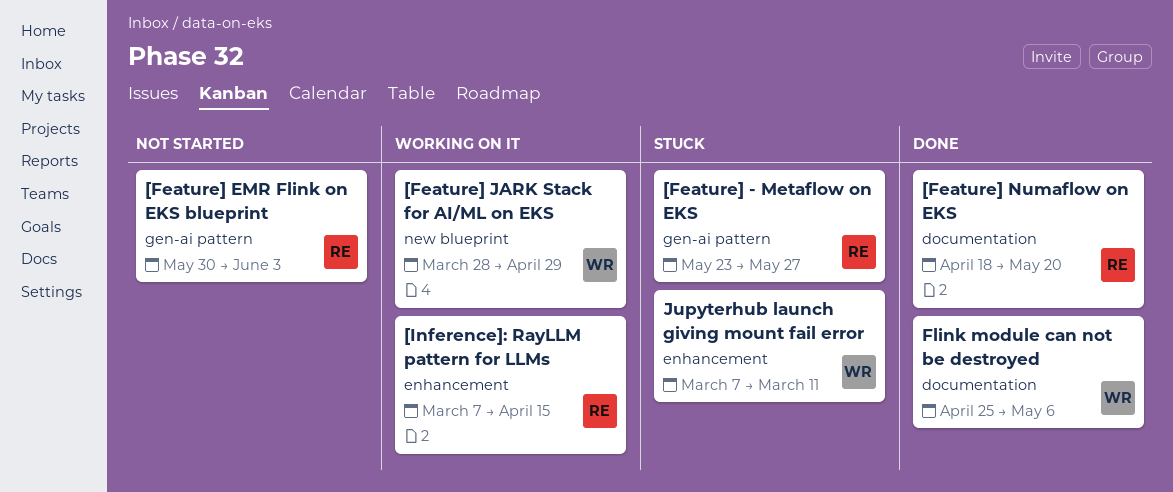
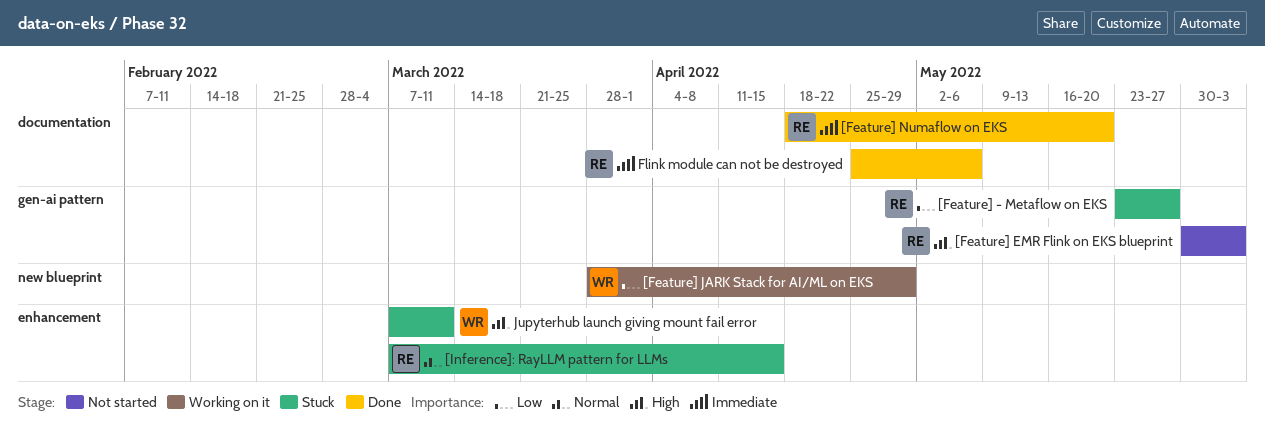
[Inference]: RayLLM pattern for LLMs, status: Working on it -> Stuck
Flink module can not be destroyed, owner: WR -> RE

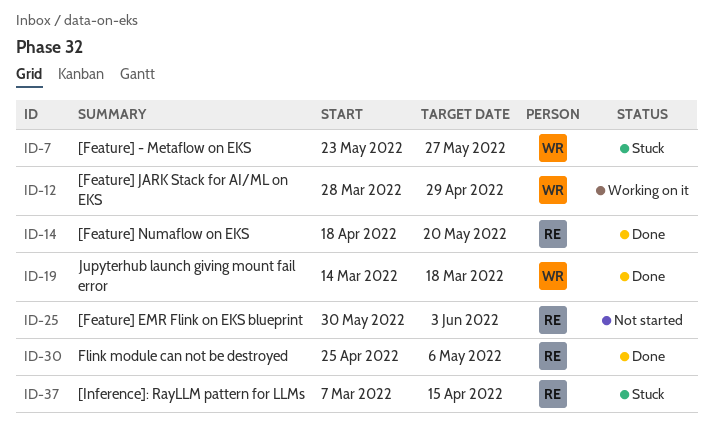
[Feature] - Metaflow on EKS, owner: RE -> WR
Jupyterhub launch giving mount fail error, status: Stuck -> Done
Jupyterhub launch giving mount fail error, start: Mar 7 -> Mar 14
Jupyterhub launch giving mount fail error, due: Mar 11 -> Mar 18

